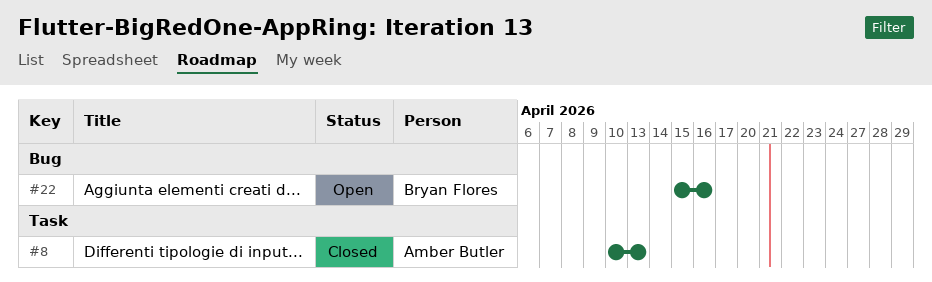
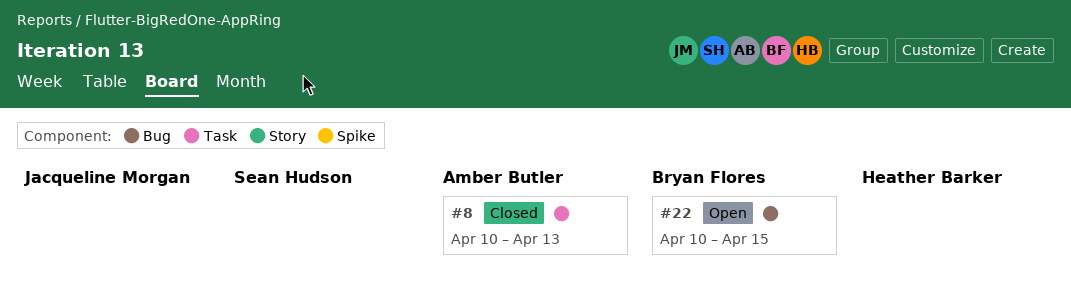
#22, start: Apr 15 -> Apr 10
#22, due: Apr 16 -> Apr 15

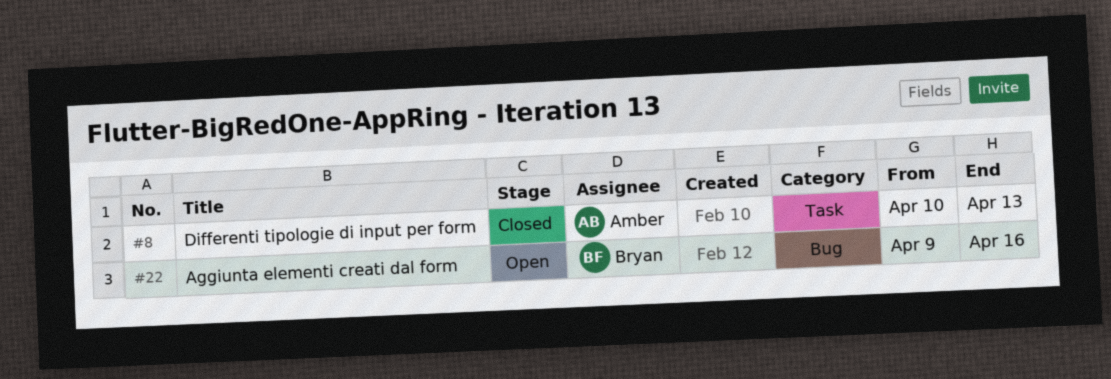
#22, start: Apr 10 -> Apr 9
#22, due: Apr 15 -> Apr 16

